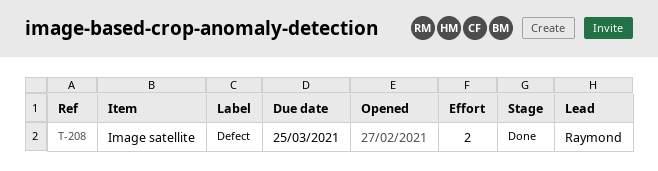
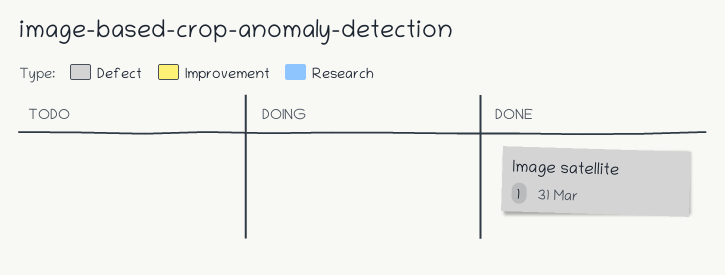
Image satellite, estimate: 2 -> 1
Image satellite, due: Mar 25 -> Mar 31

